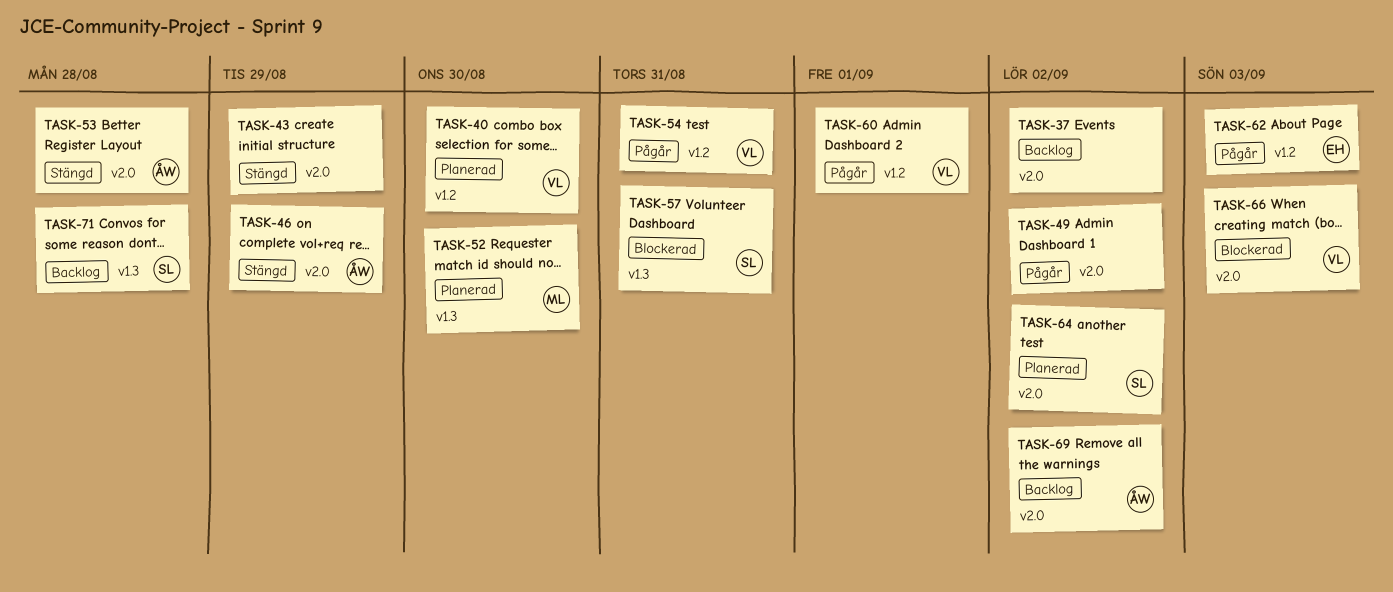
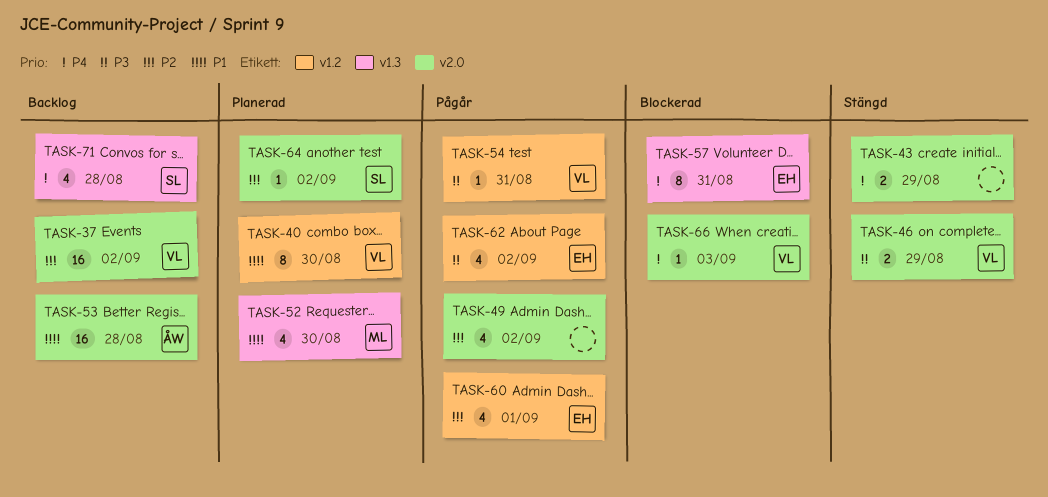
TASK-37, owner: none -> VL
TASK-46, owner: ÅW -> VL
TASK-53, status: Stängd -> Backlog
TASK-57, owner: SL -> EH
TASK-60, owner: VL -> EH
TASK-62, due: Sep 3 -> Sep 2
TASK-69: present -> none

